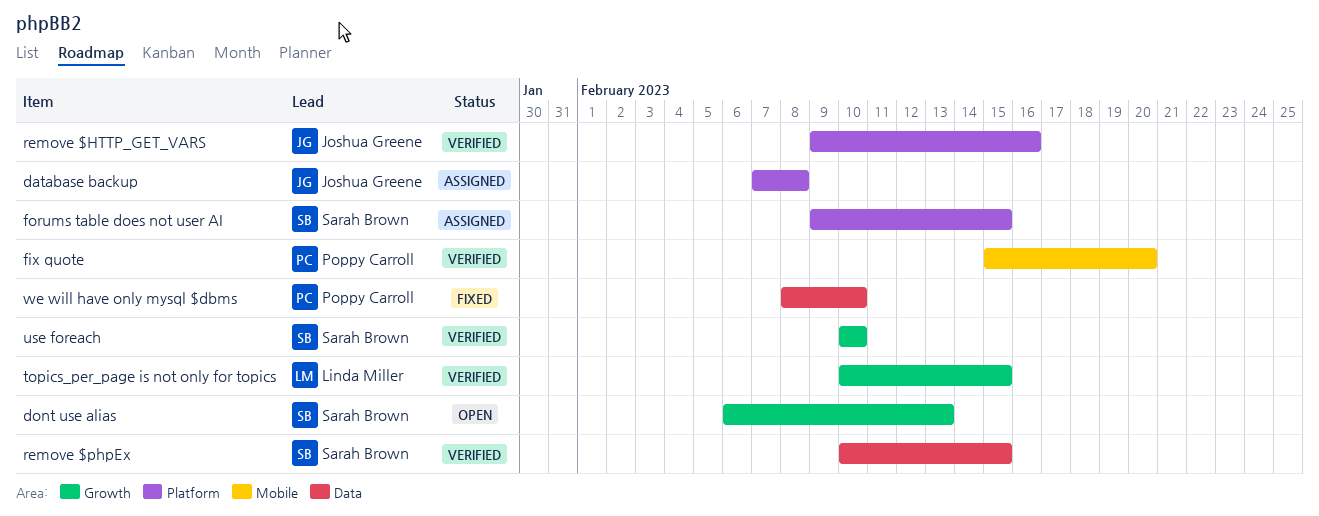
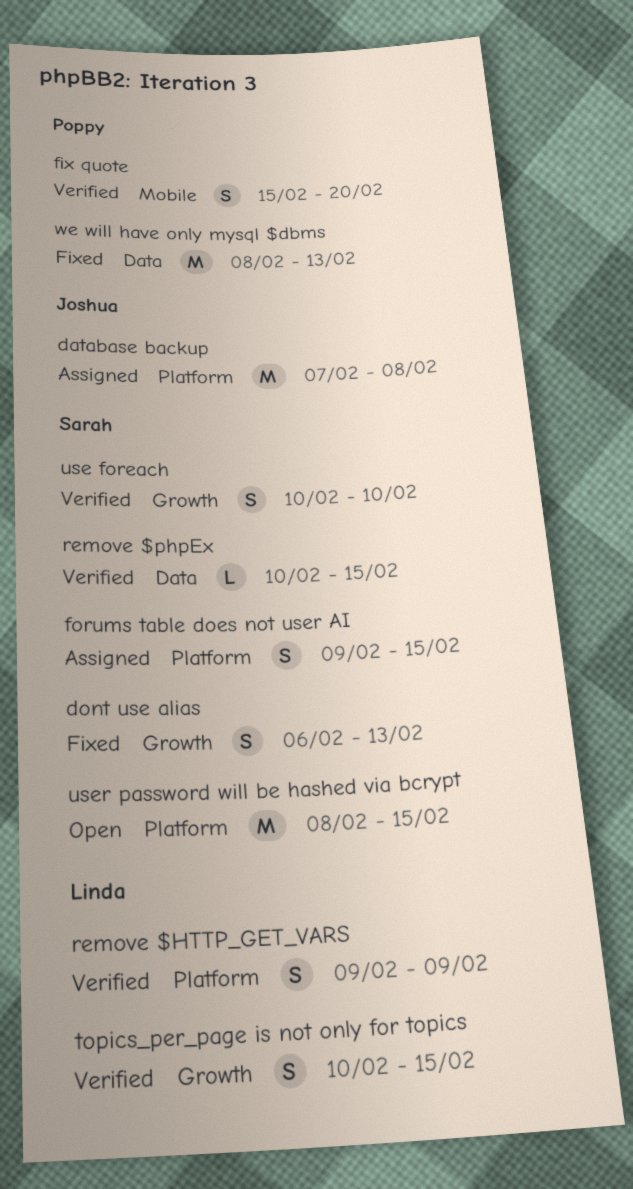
dont use alias, status: Open -> Fixed
remove $HTTP_GET_VARS, owner: Joshua Greene -> Linda Miller
remove $HTTP_GET_VARS, due: Feb 16 -> Feb 9
user password will be hashed via bcrypt: none -> present
we will have only mysql $dbms, due: Feb 10 -> Feb 13

